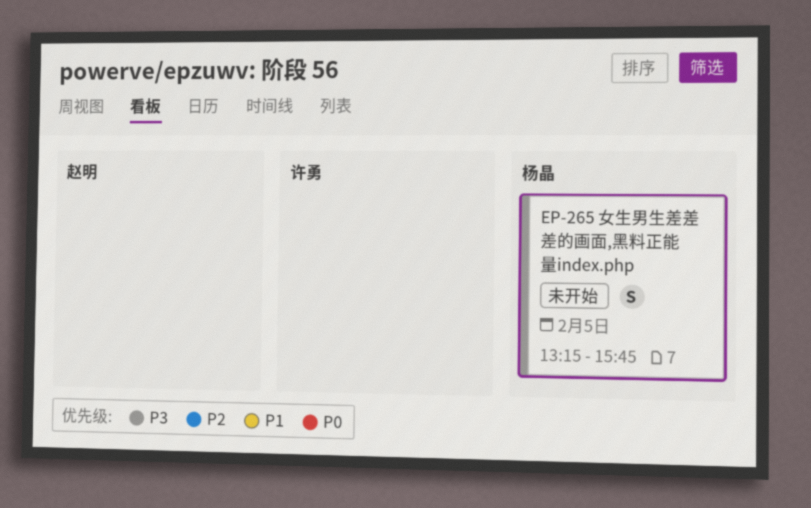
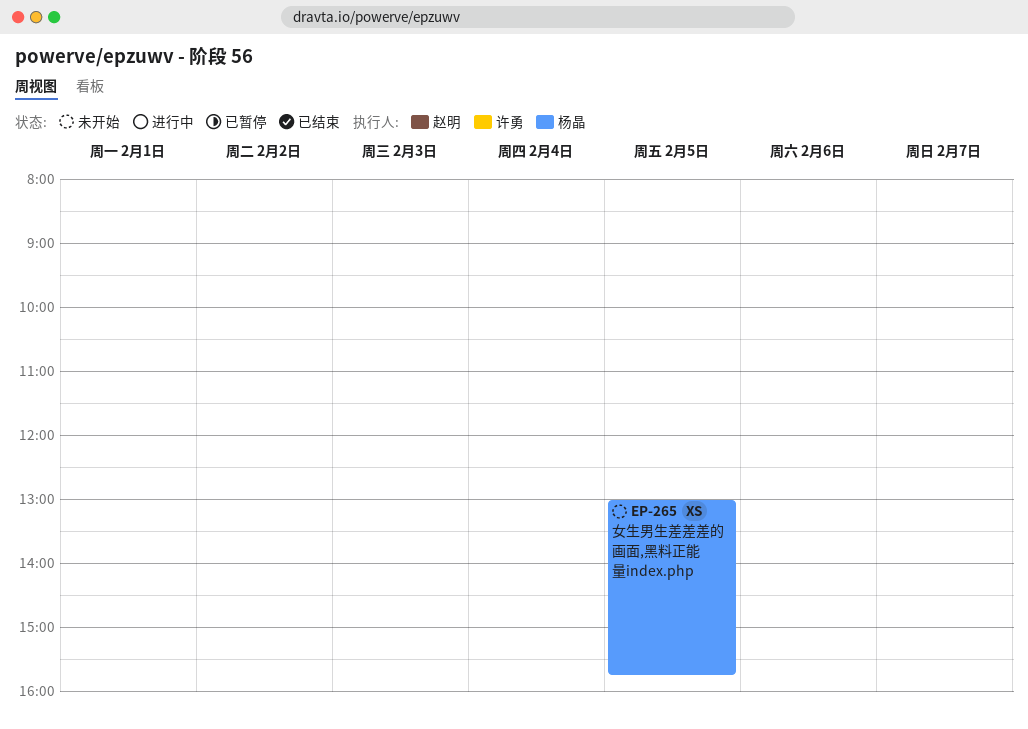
EP-265, estimate: S -> XS
EP-265, begins: 13:15 -> 13:00

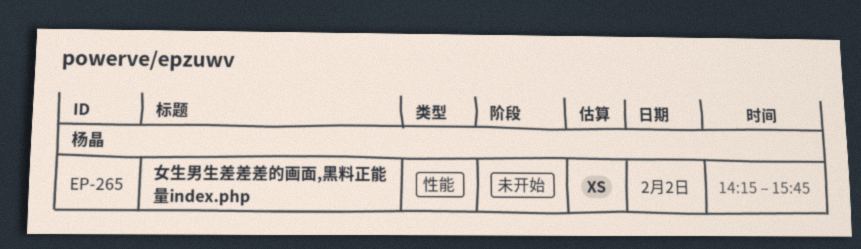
EP-265, day: Feb 5 -> Feb 2
EP-265, begins: 13:00 -> 14:15

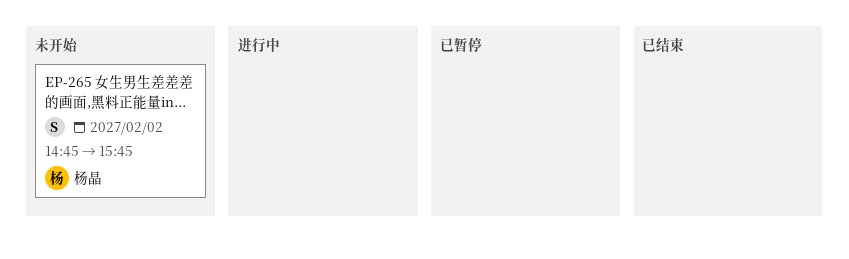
EP-265, estimate: XS -> S
EP-265, begins: 14:15 -> 14:45

